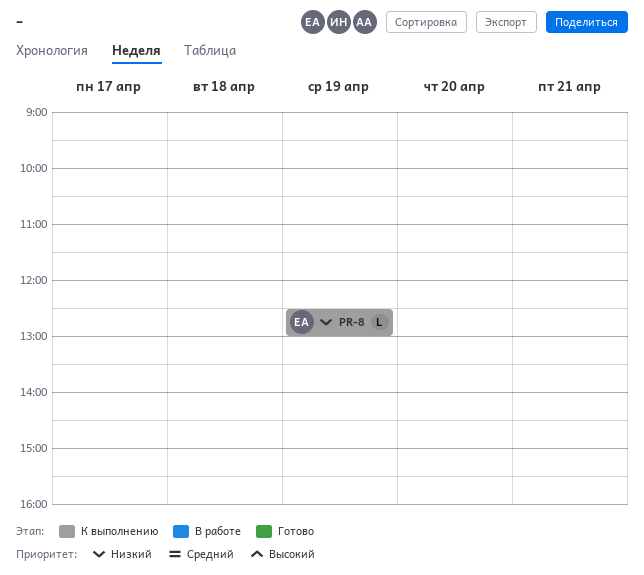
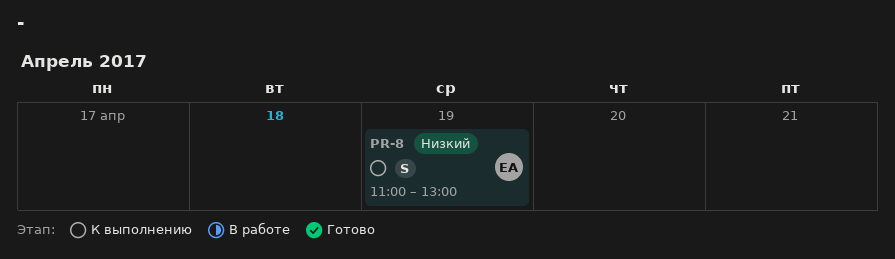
PR-8, estimate: L -> S
PR-8, begins: 12:30 -> 11:00

